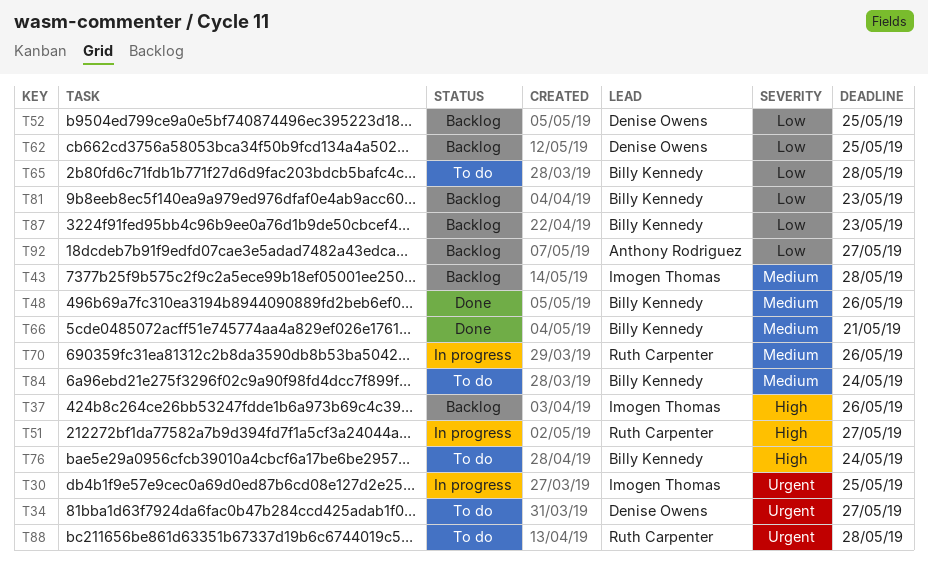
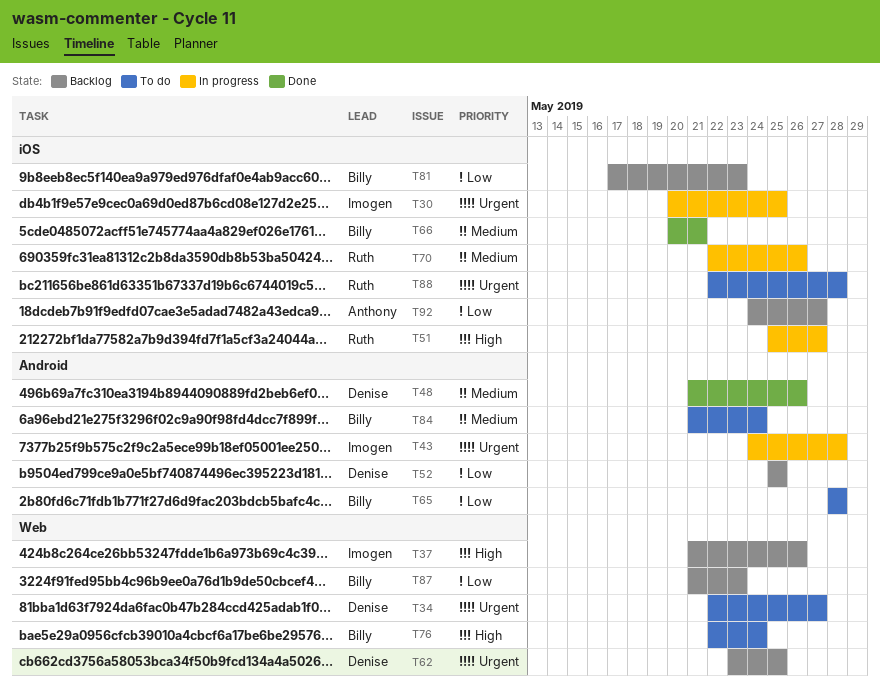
T43, status: Backlog -> In progress
T43, priority: Medium -> Urgent
T48, owner: Billy Kennedy -> Denise Owens
T62, priority: Low -> Urgent

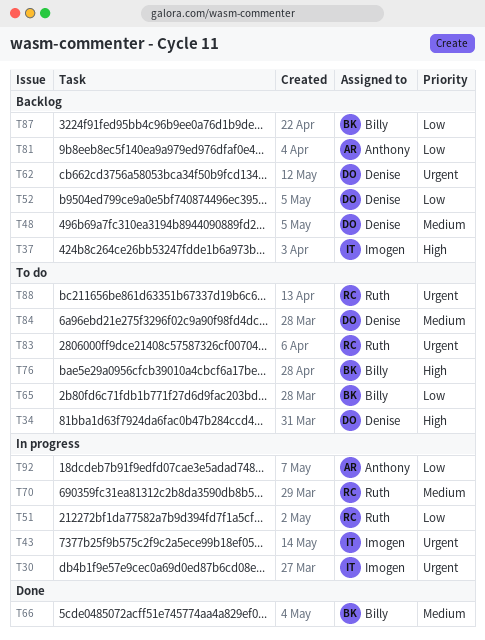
T34, priority: Urgent -> High
T48, status: Done -> Backlog
T51, priority: High -> Low
T81, owner: Billy -> Anthony
T83: none -> present
T84, owner: Billy -> Denise
T92, status: Backlog -> In progress

